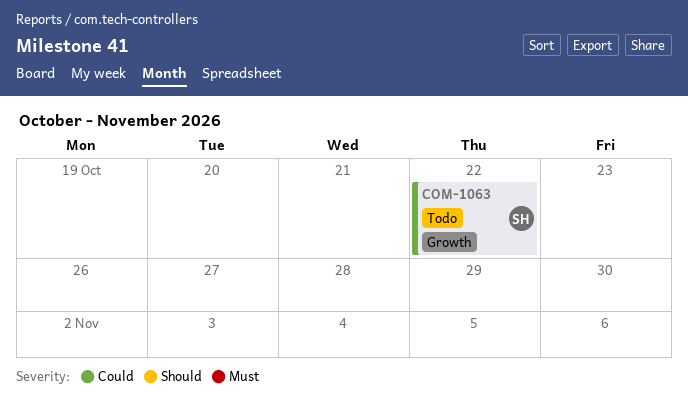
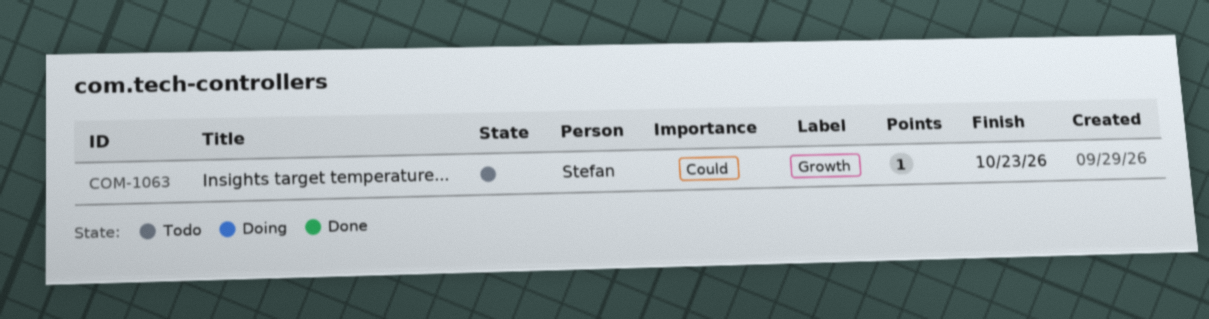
COM-1063, due: Oct 22 -> Oct 23

